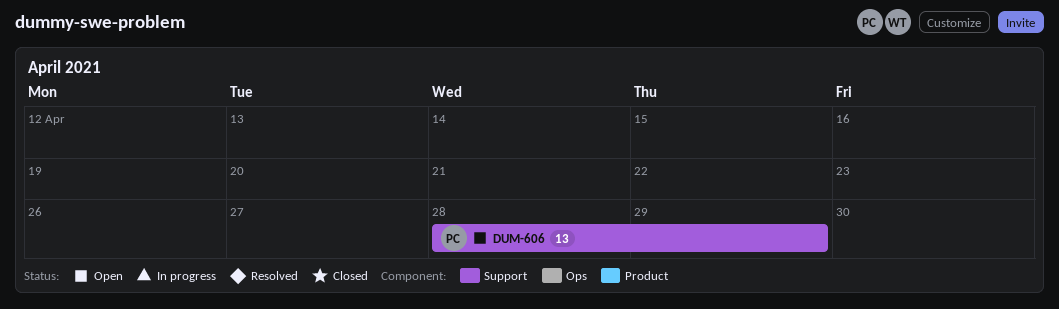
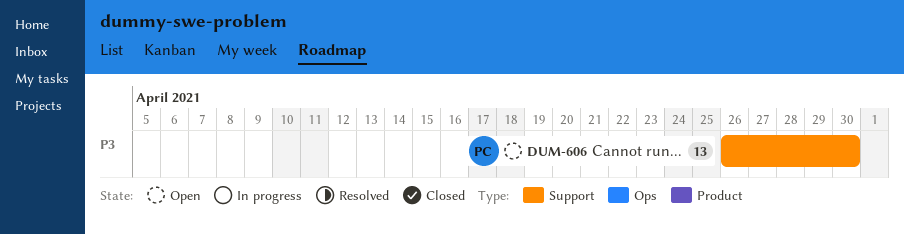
DUM-606, start: Apr 28 -> Apr 26
DUM-606, due: Apr 29 -> Apr 30

